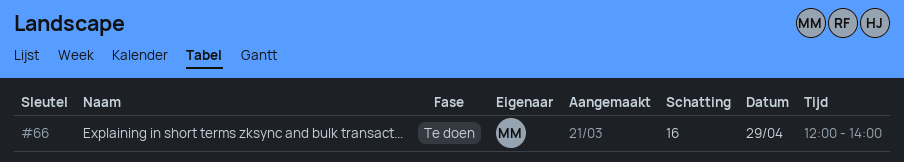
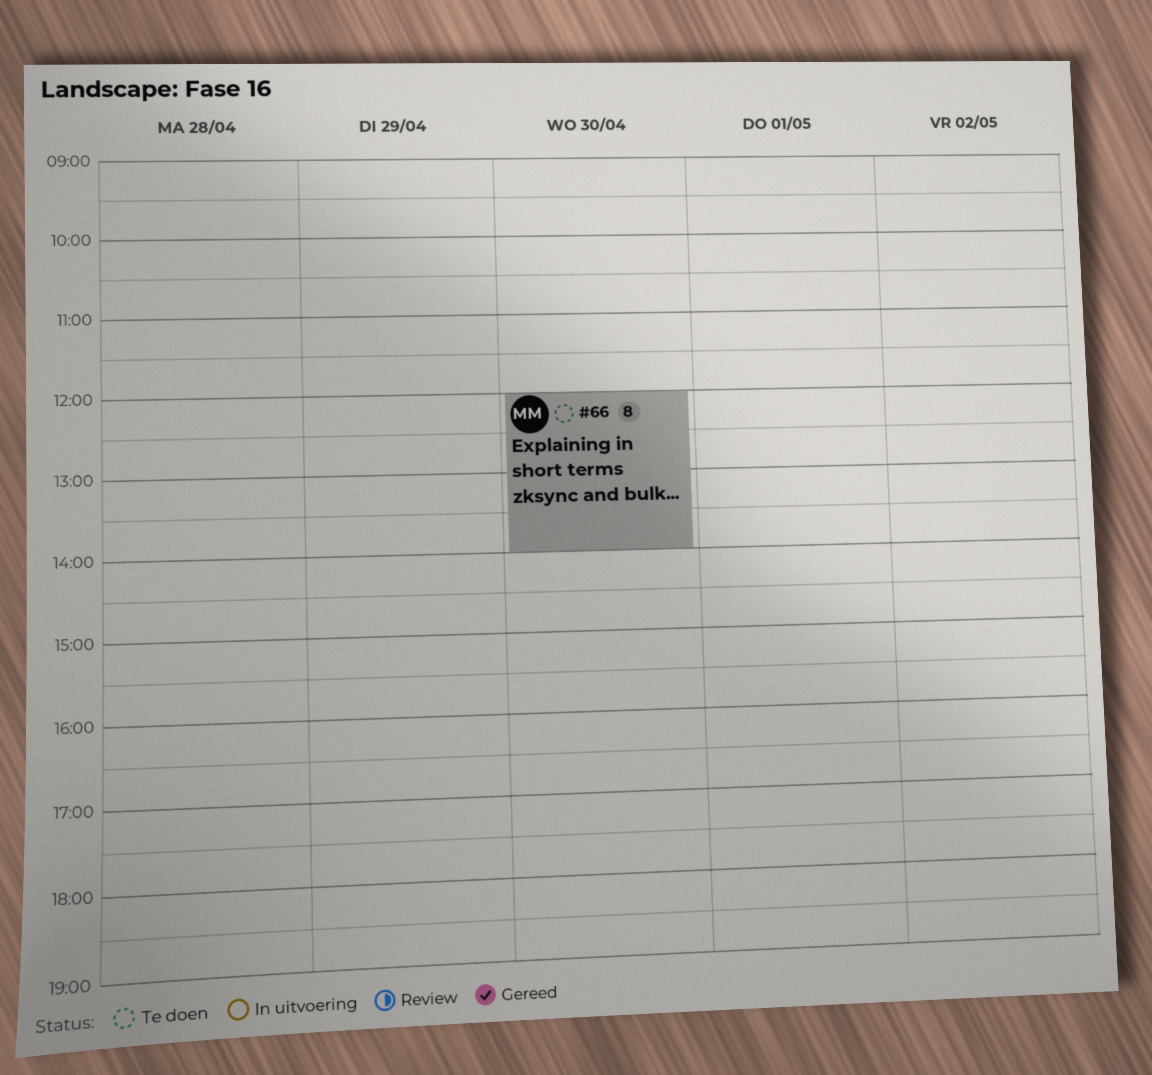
#66, estimate: 16 -> 8
#66, day: Apr 29 -> Apr 30

